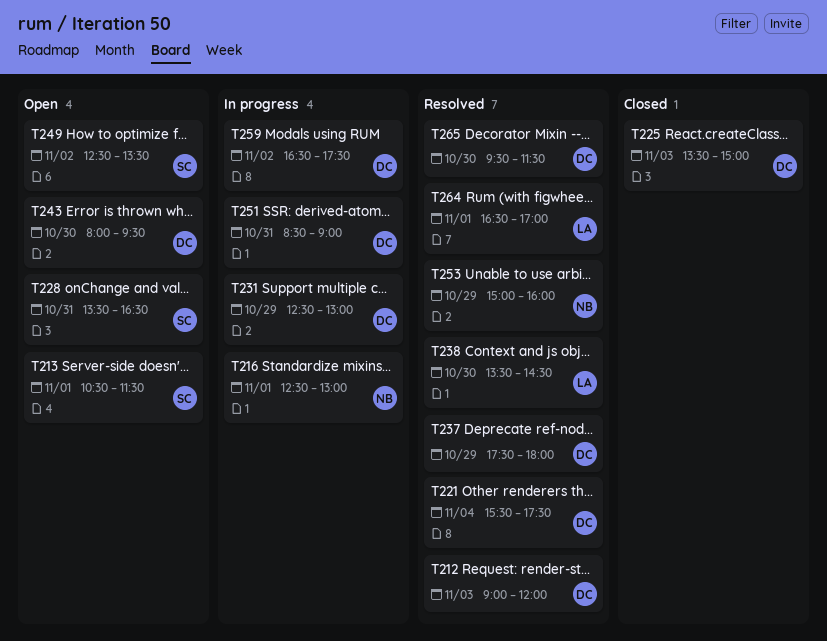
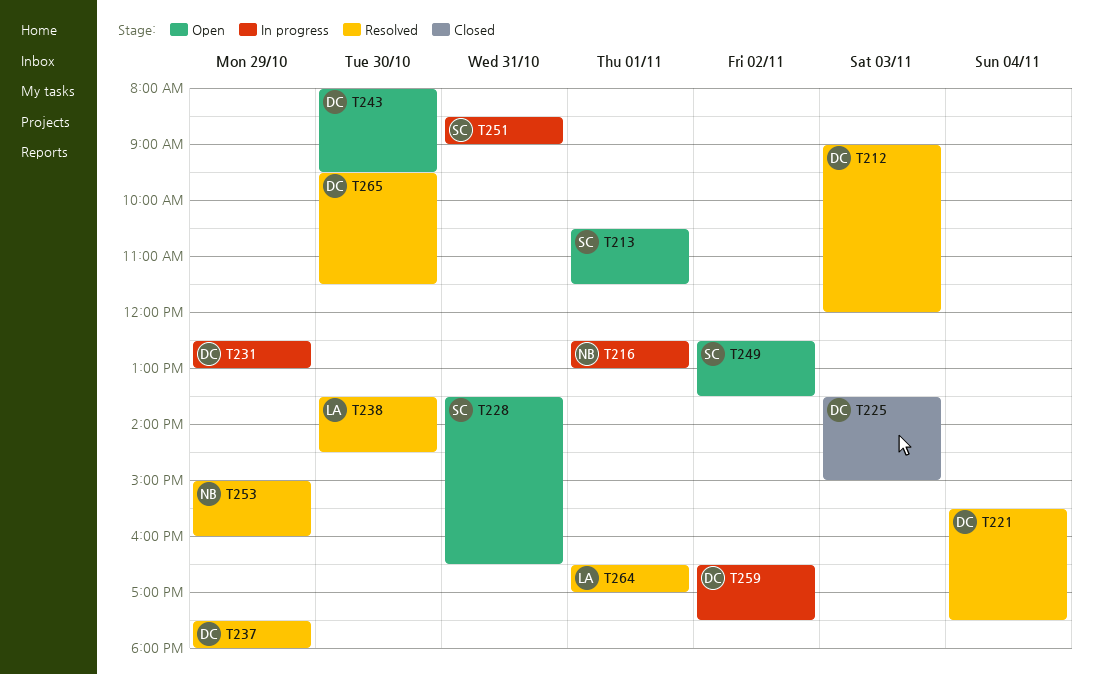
T251, owner: DC -> SC

